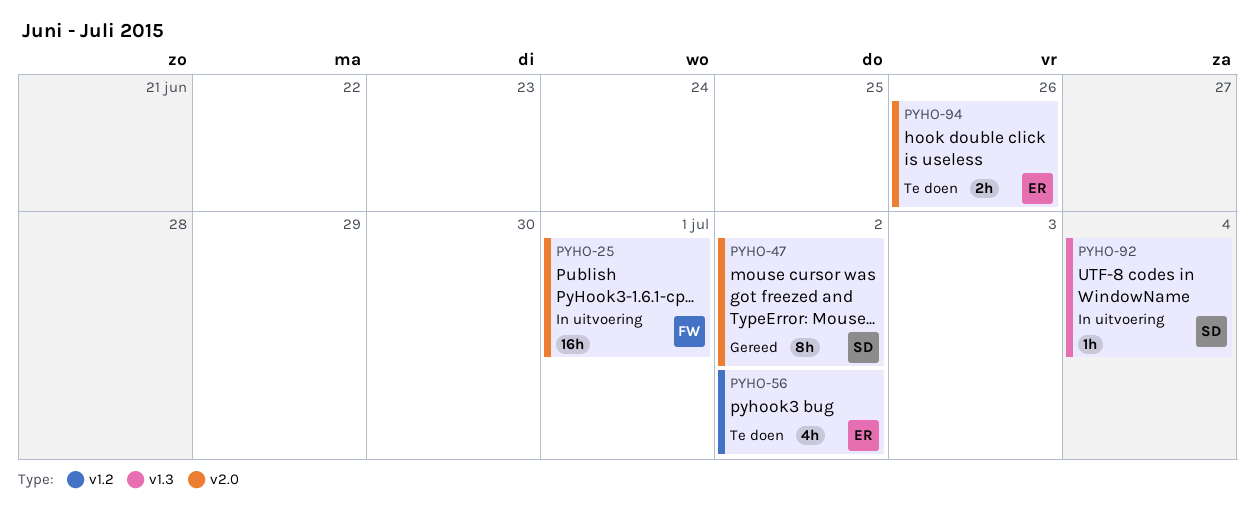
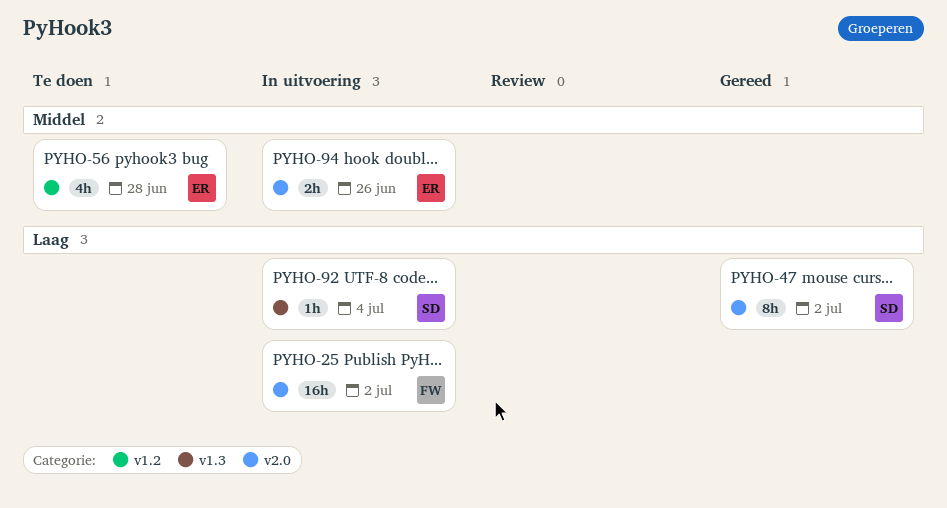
PYHO-25, due: Jul 1 -> Jul 2
PYHO-56, due: Jul 2 -> Jun 28
PYHO-94, status: Te doen -> In uitvoering

